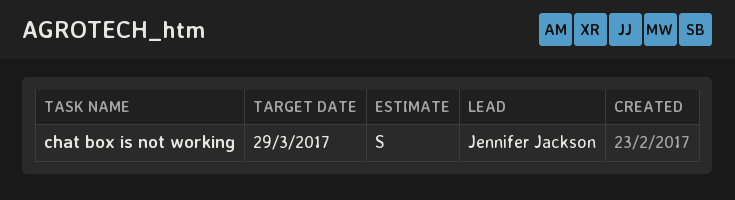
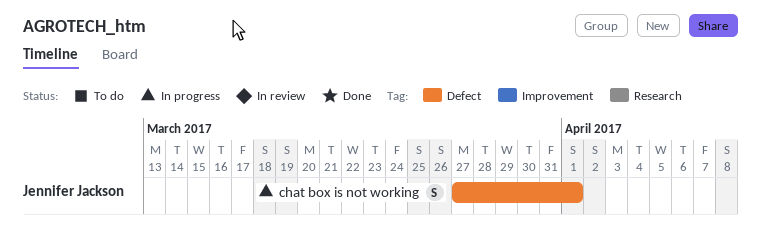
chat box is not working, due: Mar 29 -> Apr 1

